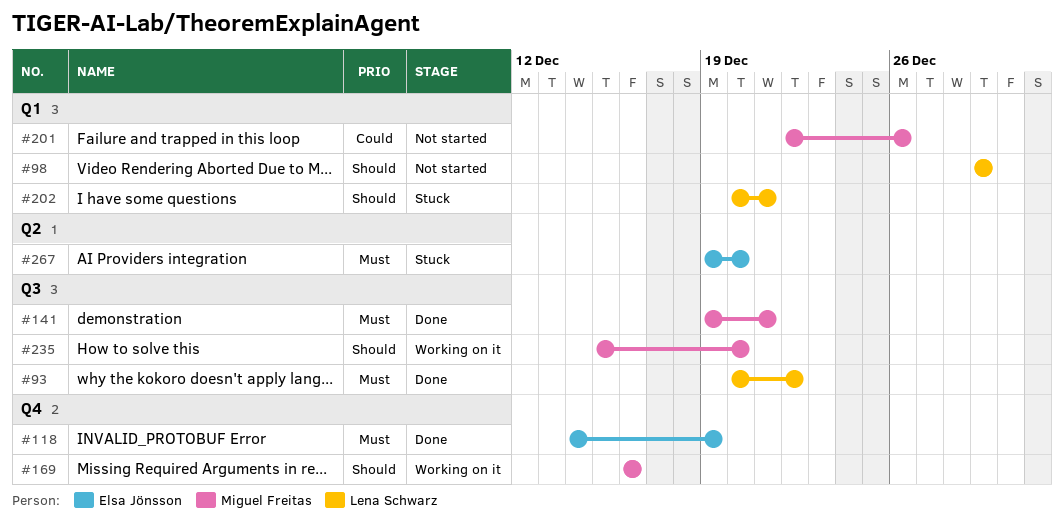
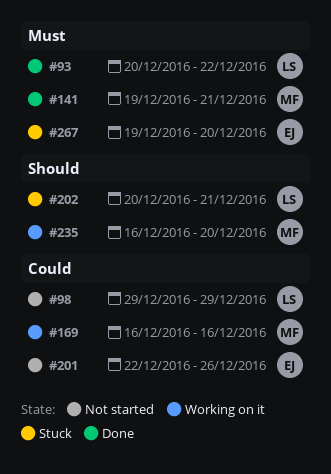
#98, priority: Should -> Could
#118: present -> none
#169, priority: Should -> Could
#201, owner: Miguel Freitas -> Elsa Jönsson
#235, start: Dec 15 -> Dec 16

